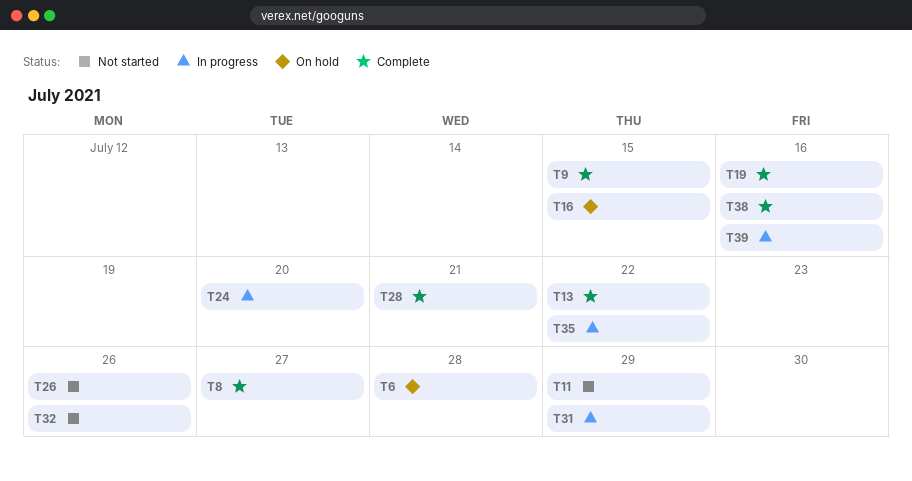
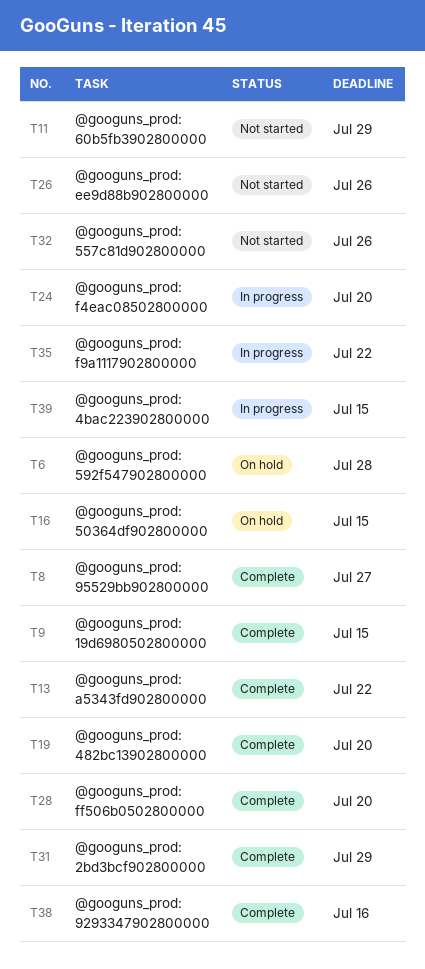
T19, due: Jul 16 -> Jul 20
T28, due: Jul 21 -> Jul 20
T31, status: In progress -> Complete
T39, due: Jul 16 -> Jul 15

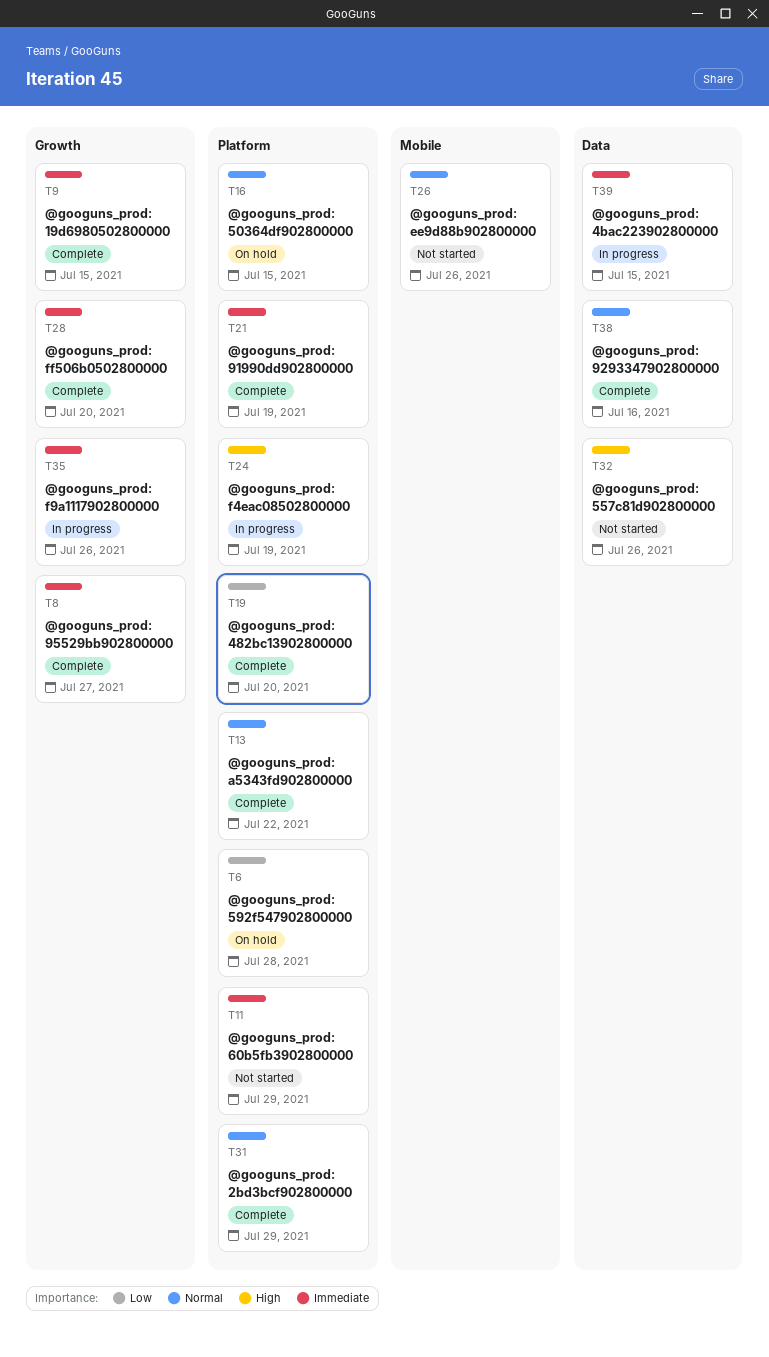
T21: none -> present
T24, due: Jul 20 -> Jul 19
T35, due: Jul 22 -> Jul 26

